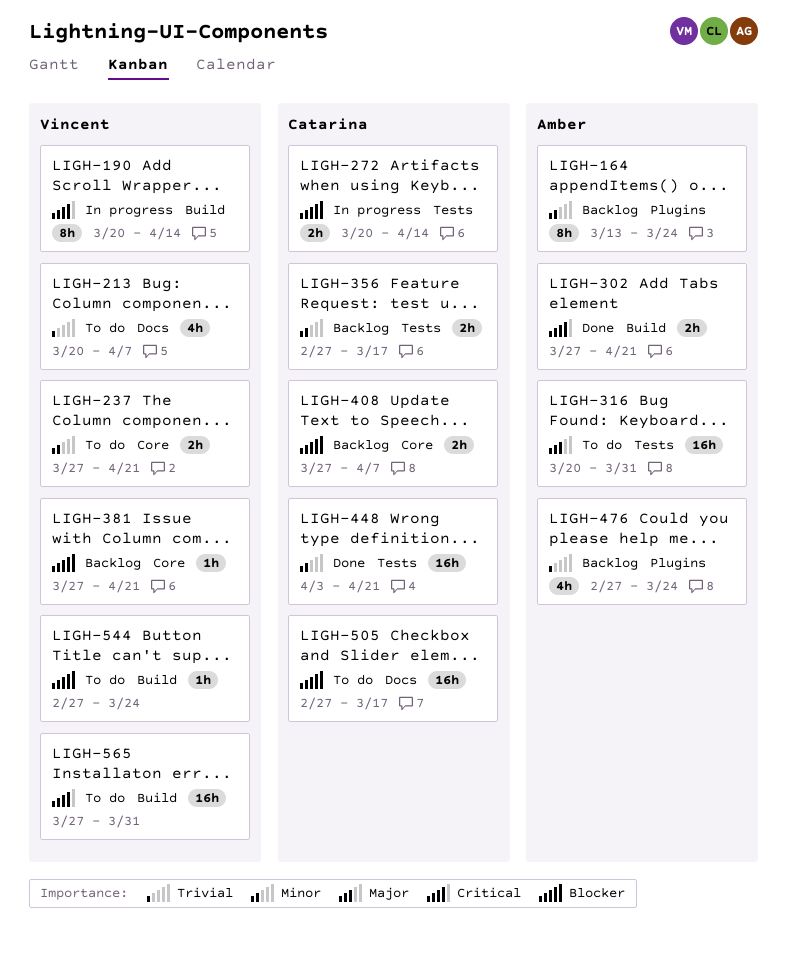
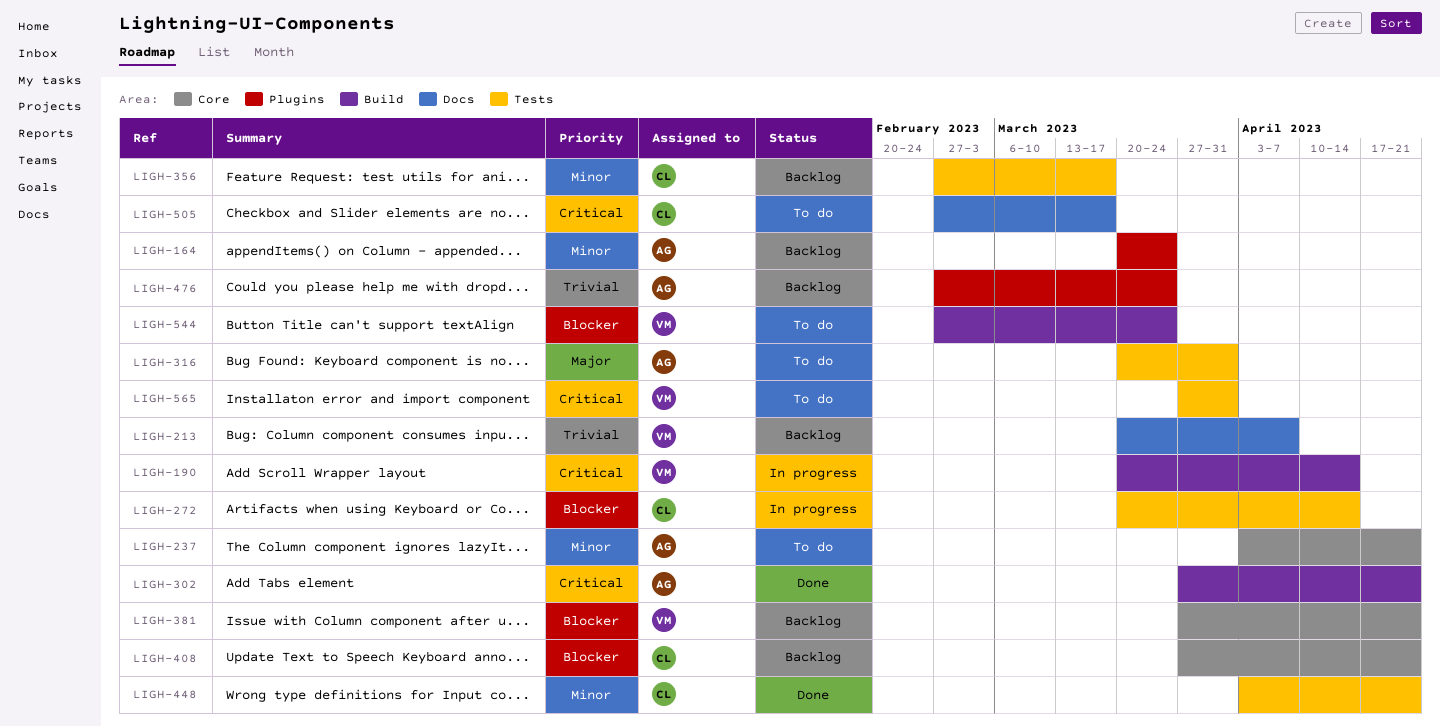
LIGH-164, start: Mar 13 -> Mar 20
LIGH-213, status: To do -> Backlog
LIGH-237, owner: Vincent -> Amber
LIGH-237, start: Mar 27 -> Apr 3
LIGH-408, due: Apr 7 -> Apr 21
LIGH-505, priority: Blocker -> Critical
LIGH-565, label: Build -> Tests

